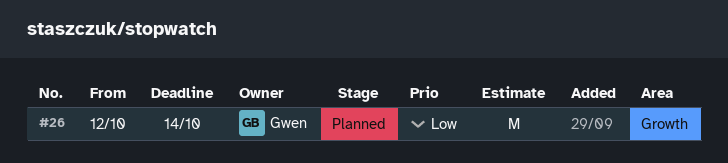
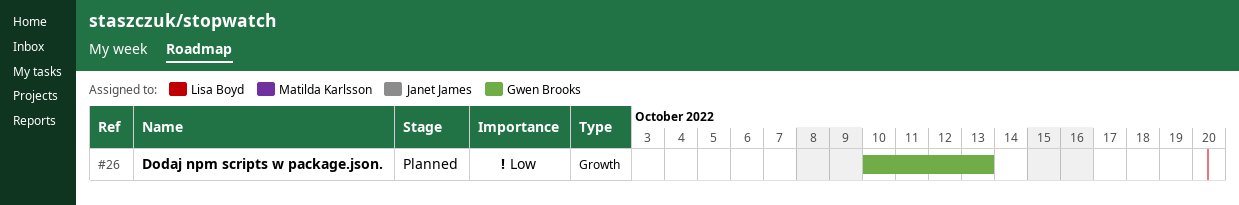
#26, start: Oct 12 -> Oct 10
#26, due: Oct 14 -> Oct 13

